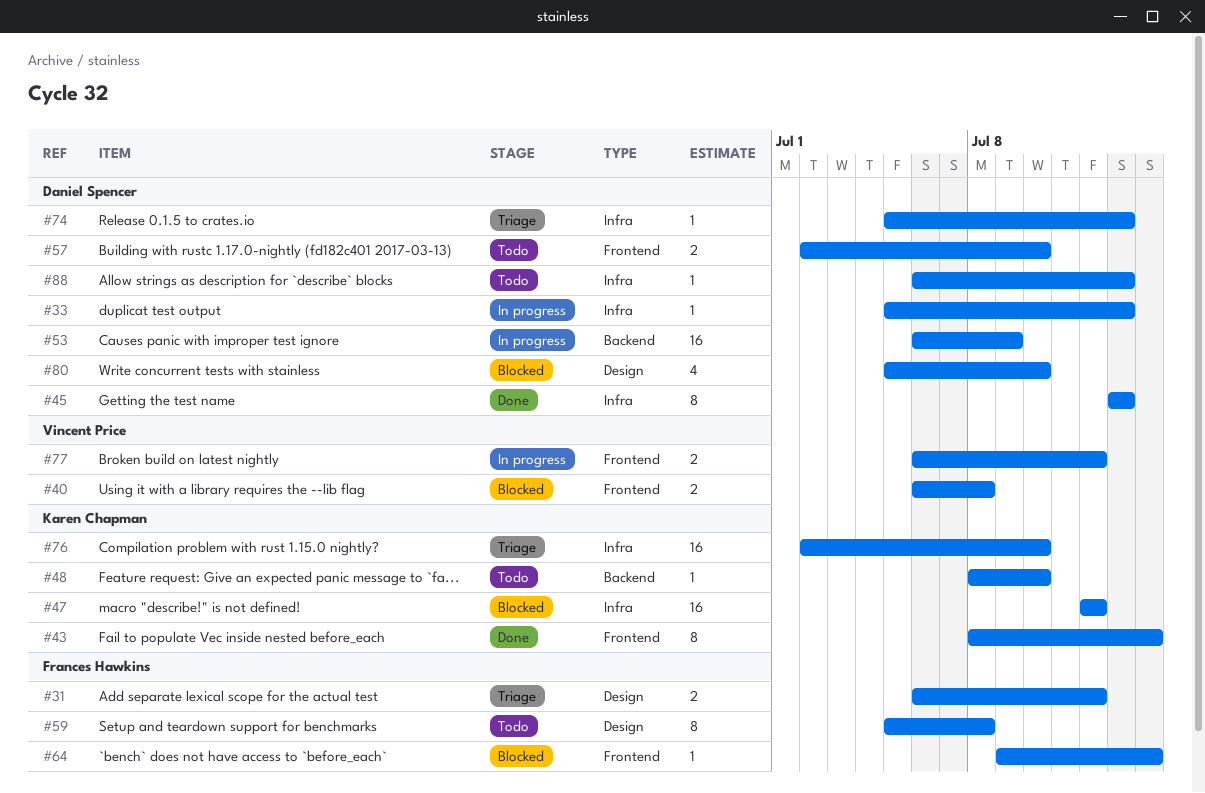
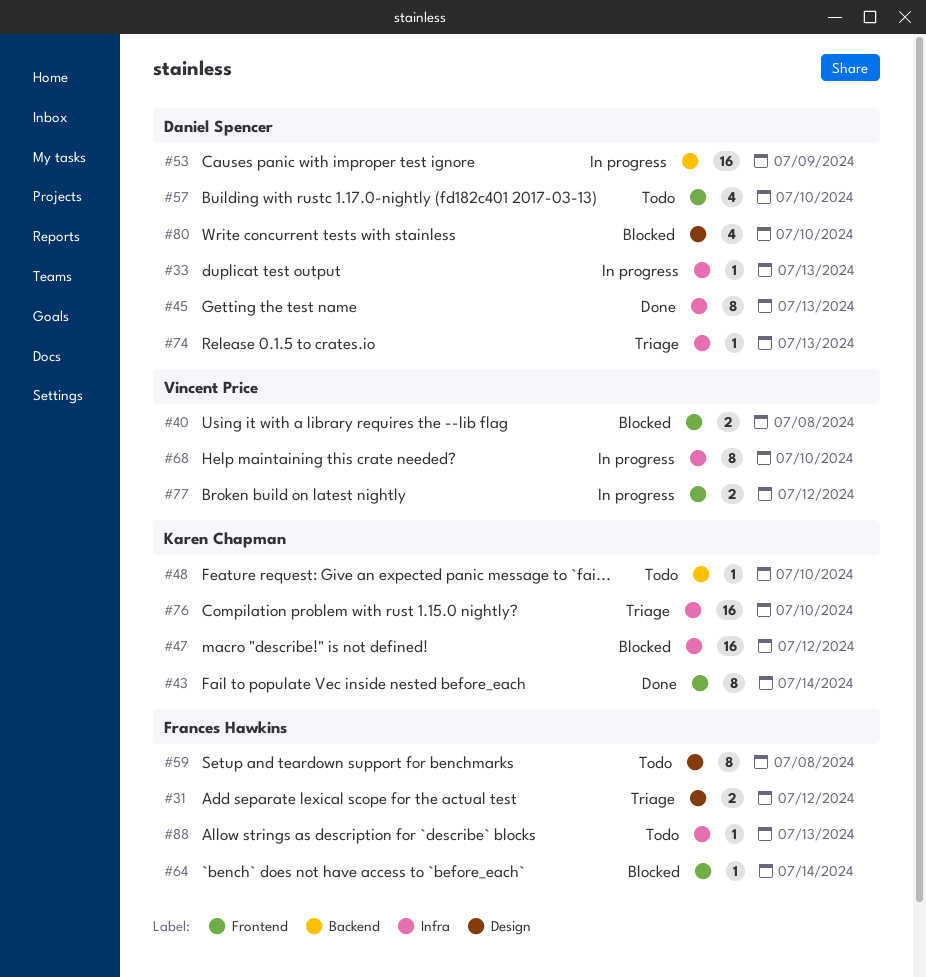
#57, estimate: 2 -> 4
#68: none -> present
#88, owner: Daniel Spencer -> Frances Hawkins

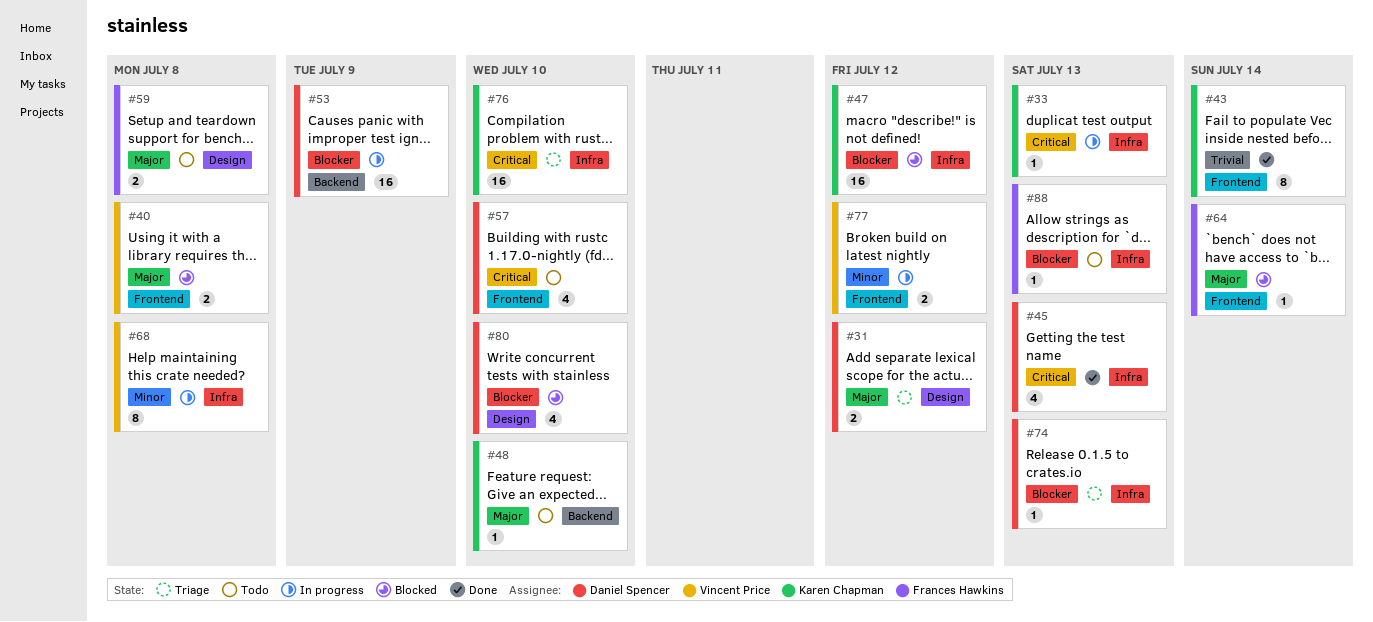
#31, owner: Frances Hawkins -> Daniel Spencer
#33, owner: Daniel Spencer -> Karen Chapman
#45, estimate: 8 -> 4
#59, estimate: 8 -> 2
#68, due: Jul 10 -> Jul 8

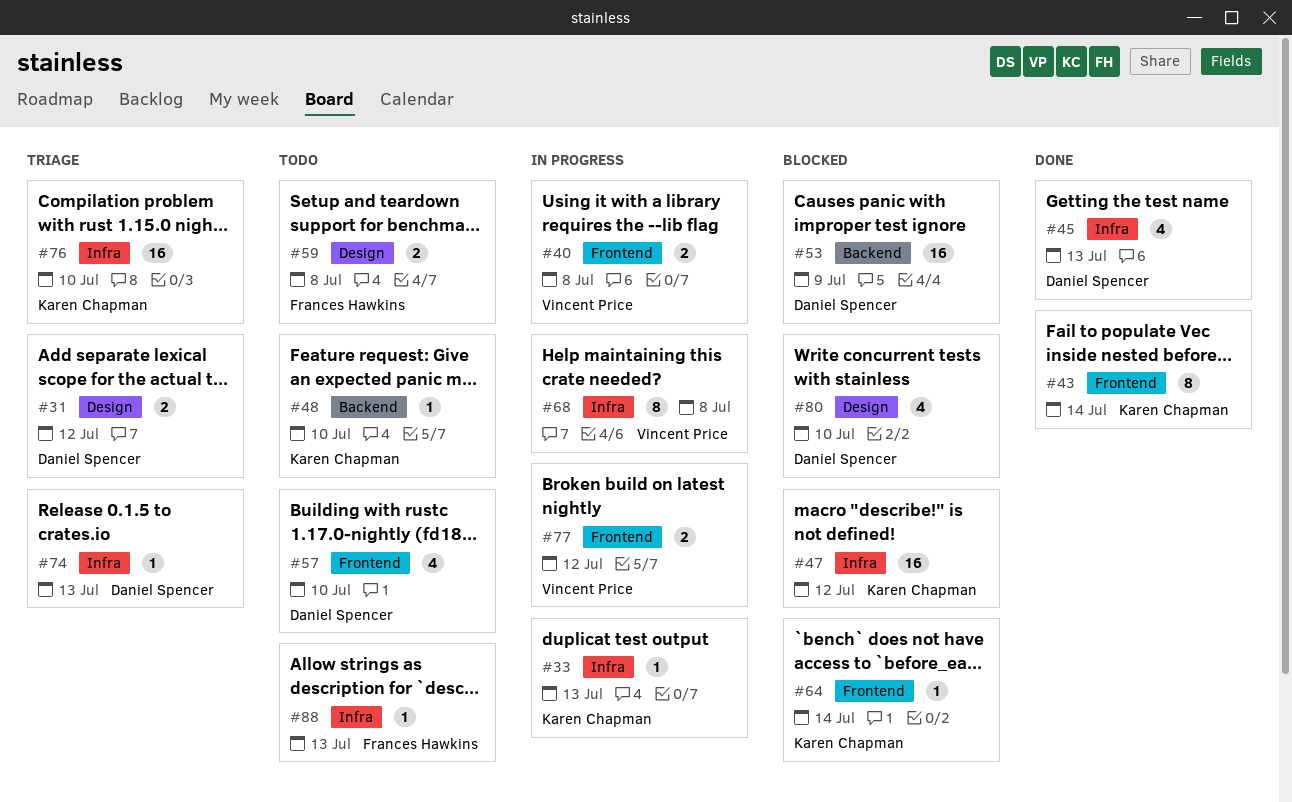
#40, status: Blocked -> In progress
#53, status: In progress -> Blocked
#64, owner: Frances Hawkins -> Karen Chapman

